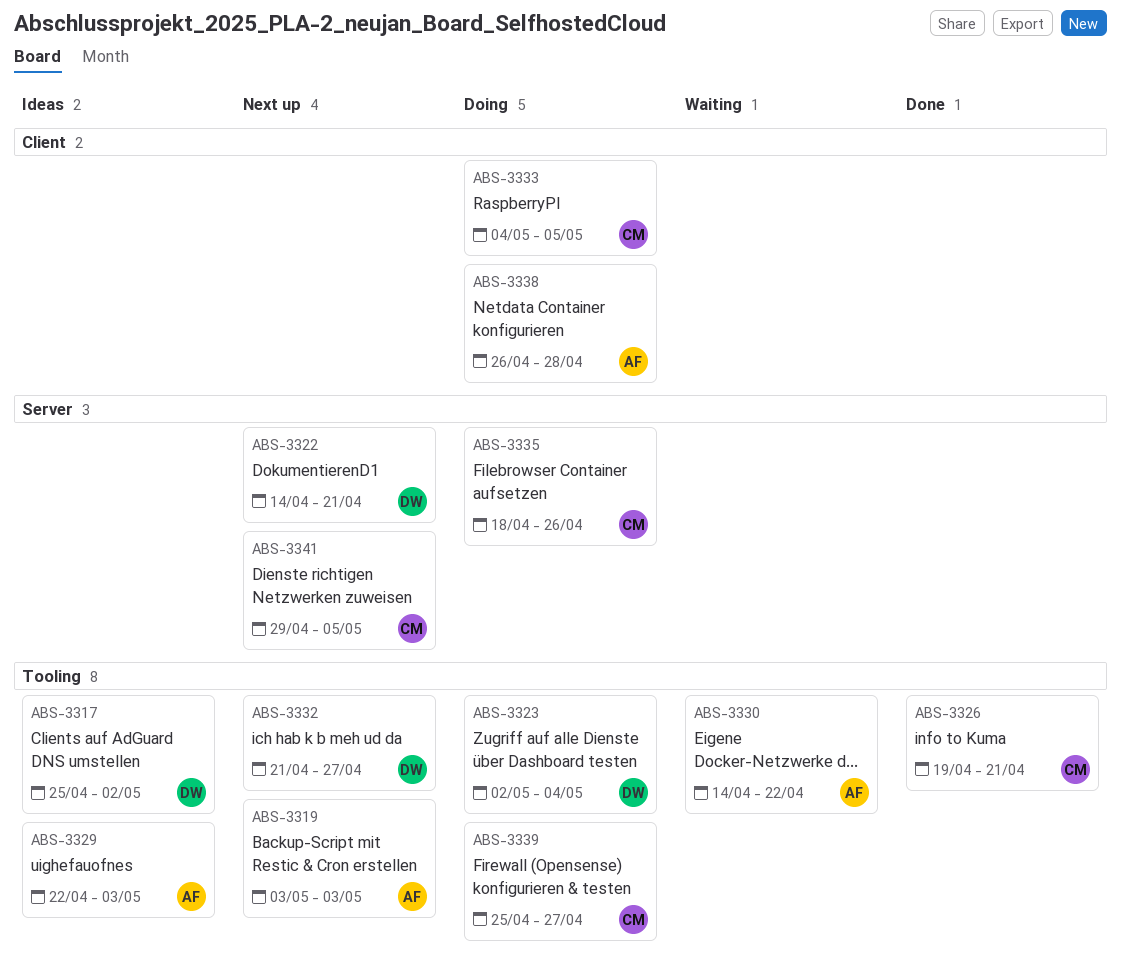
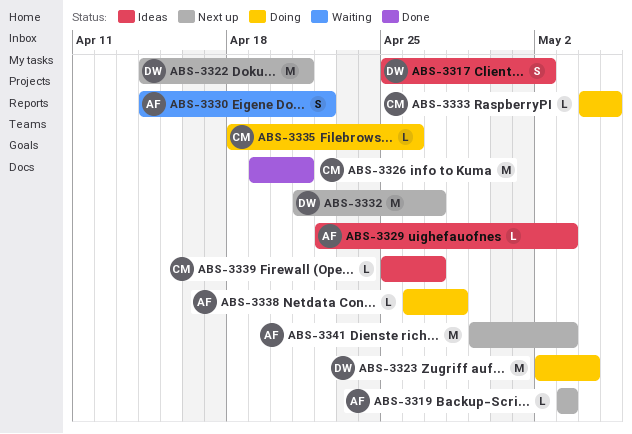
ABS-3339, status: Doing -> Ideas
ABS-3341, owner: CM -> AF
ABS-3341, due: May 5 -> May 3

